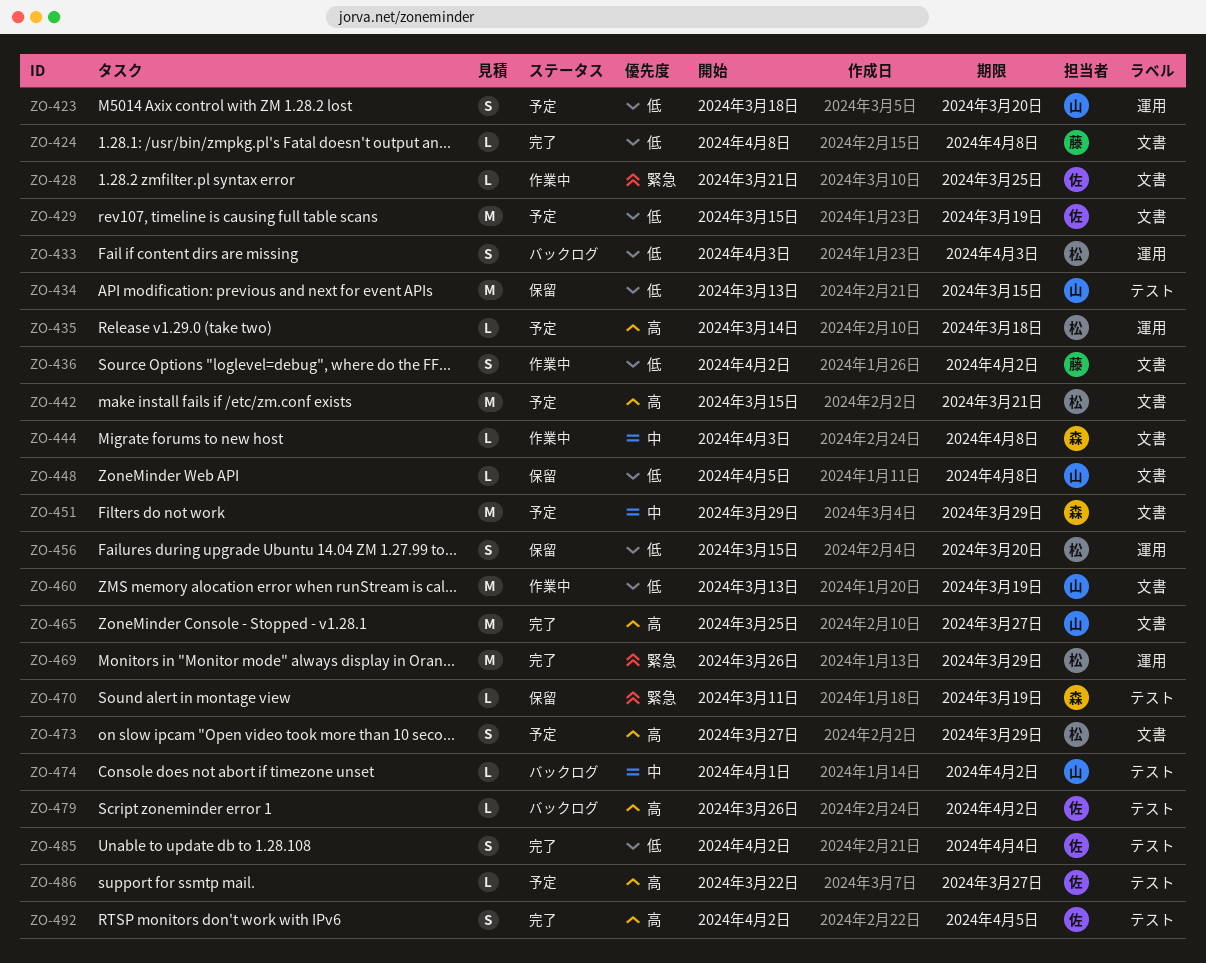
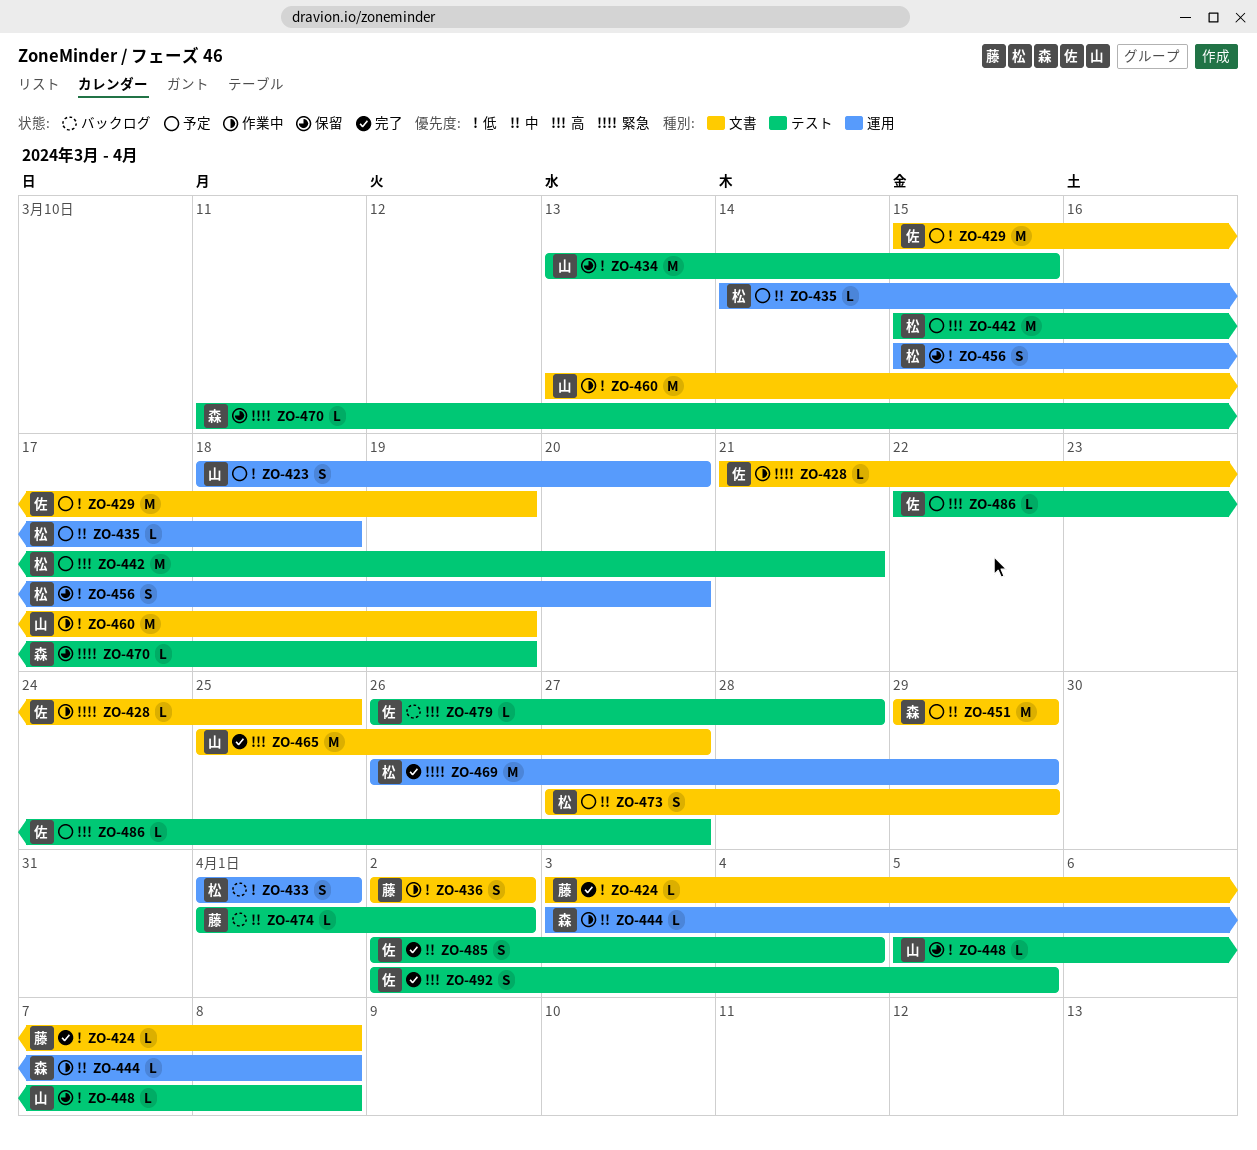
ZO-424, start: Apr 8 -> Apr 3
ZO-433, start: Apr 3 -> Apr 1
ZO-433, due: Apr 3 -> Apr 1
ZO-435, priority: 高 -> 中
ZO-442, label: 文書 -> テスト
ZO-444, label: 文書 -> 運用
ZO-448, label: 文書 -> テスト
ZO-473, priority: 高 -> 中
ZO-474, owner: 山 -> 藤
ZO-479, due: Apr 2 -> Mar 28
ZO-485, priority: 低 -> 中

